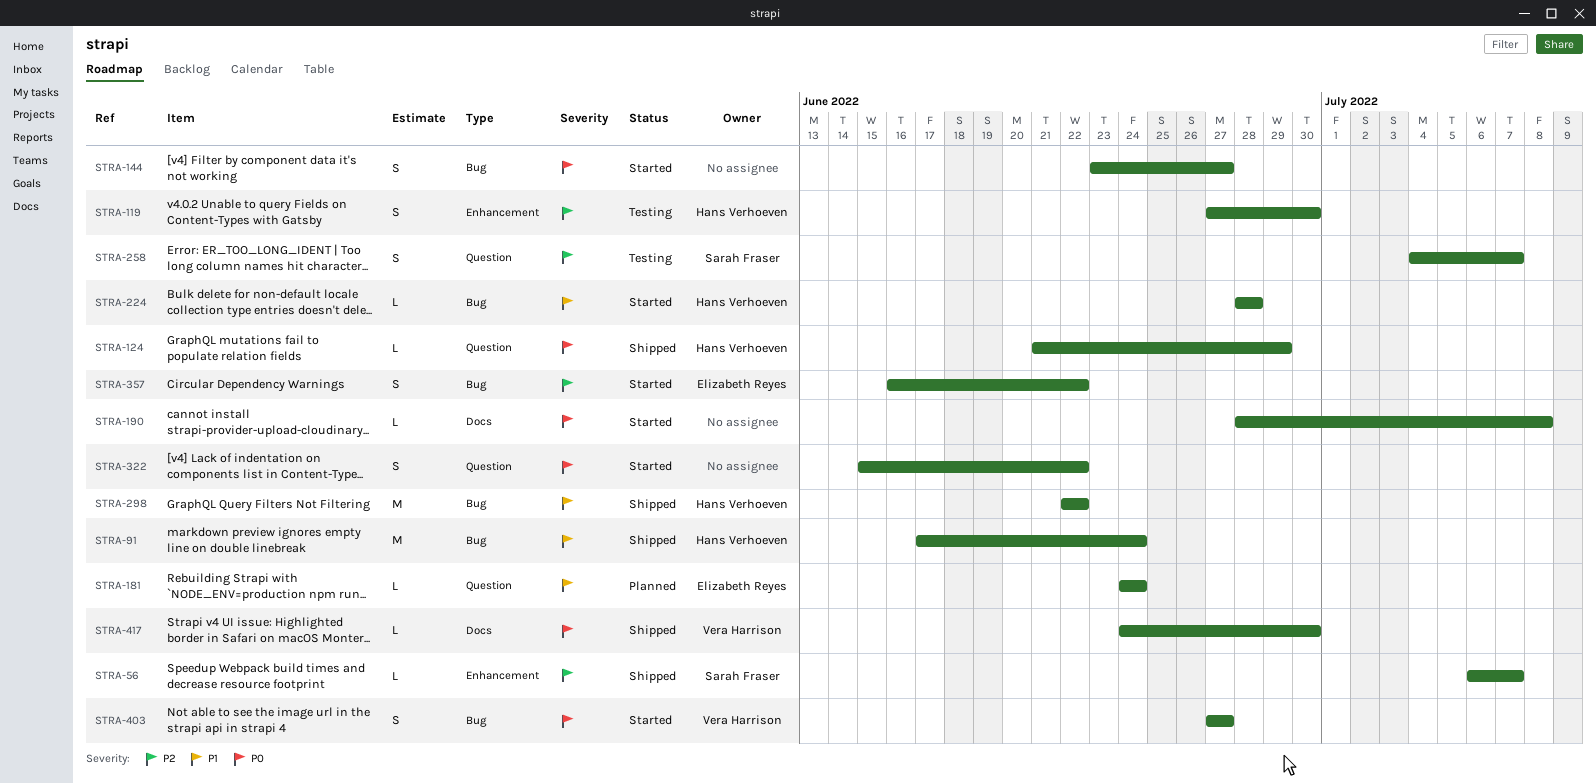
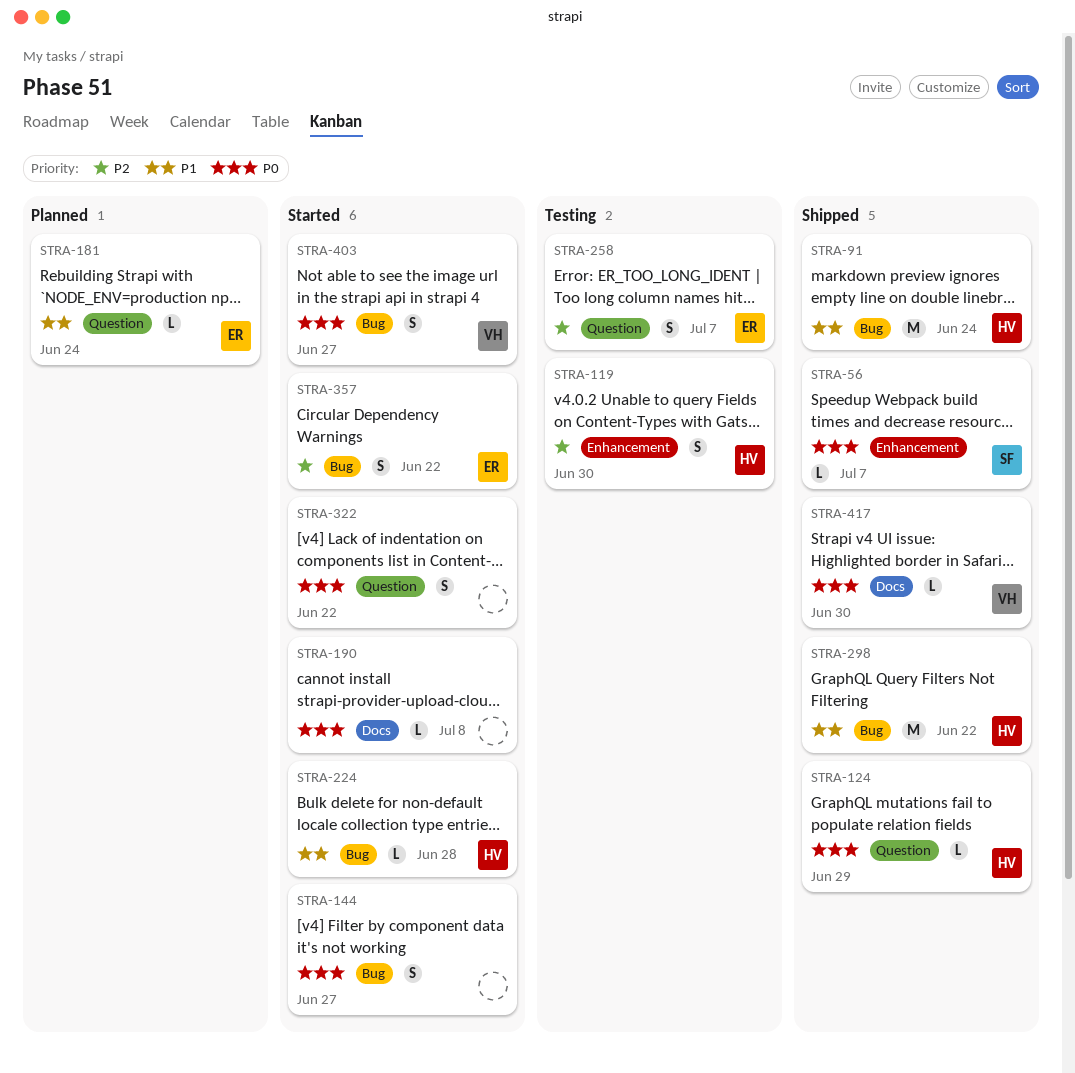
STRA-56, priority: P2 -> P0
STRA-258, owner: Sarah Fraser -> Elizabeth Reyes

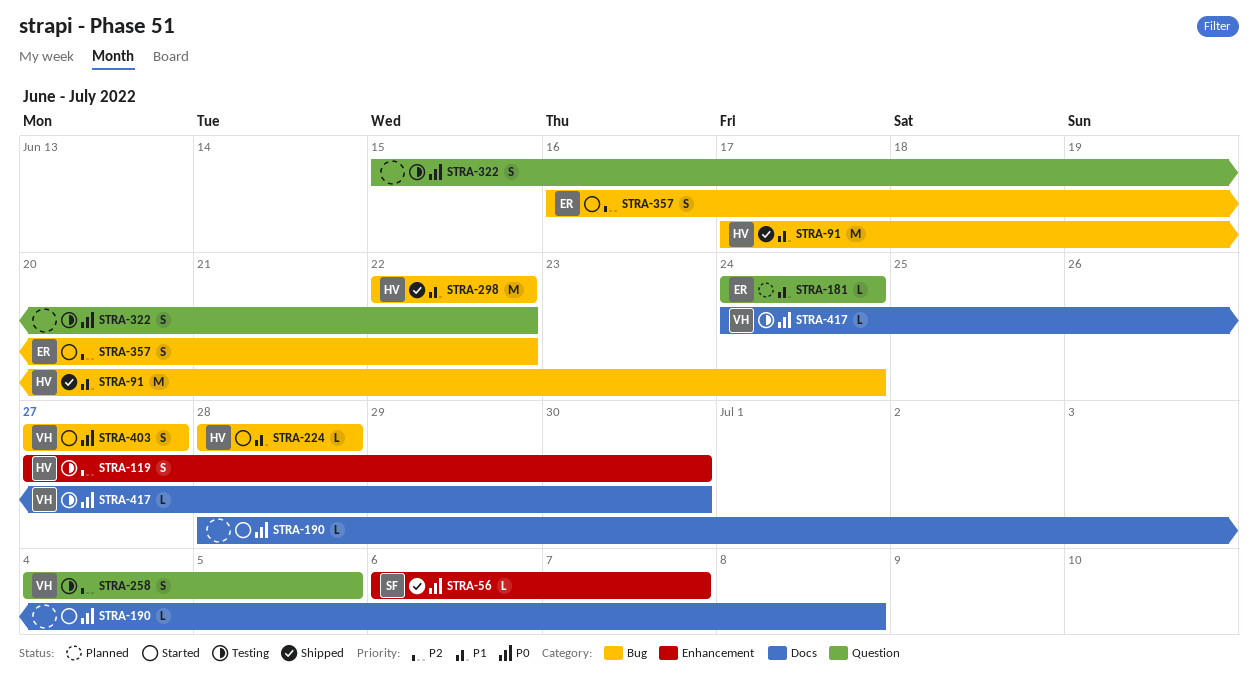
STRA-124: present -> none
STRA-144: present -> none
STRA-258, owner: ER -> VH
STRA-258, due: Jul 7 -> Jul 5
STRA-322, status: Started -> Testing
STRA-417, status: Shipped -> Testing

